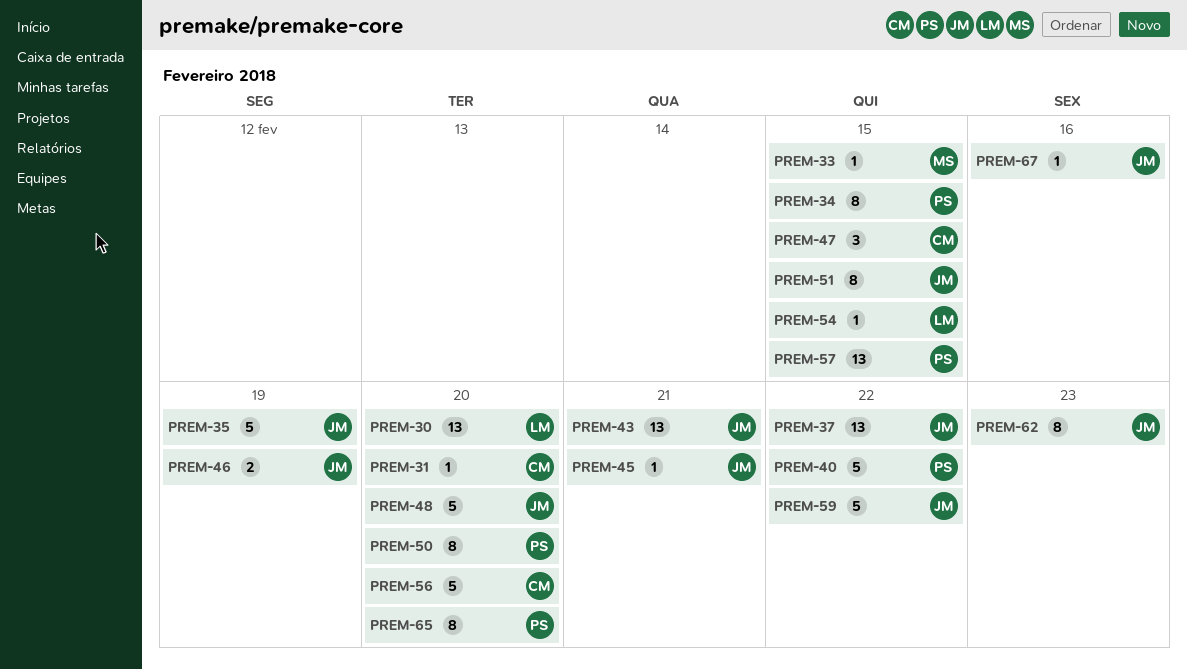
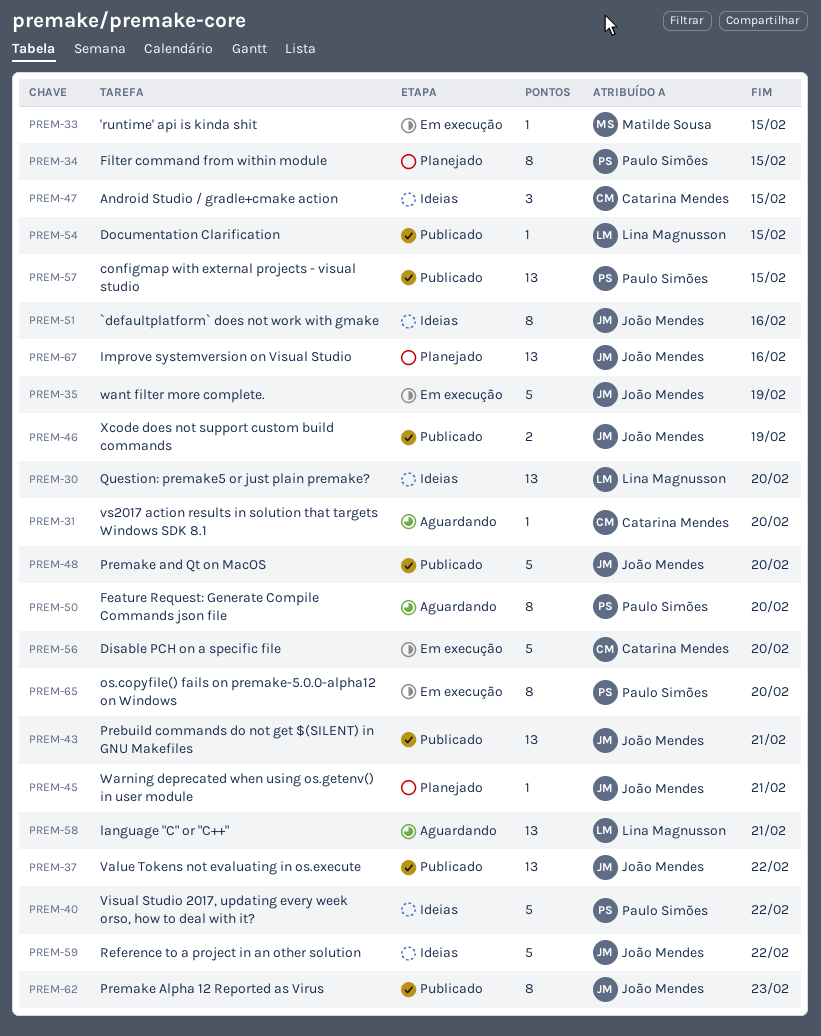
PREM-51, due: Feb 15 -> Feb 16
PREM-58: none -> present
PREM-67, estimate: 1 -> 13

